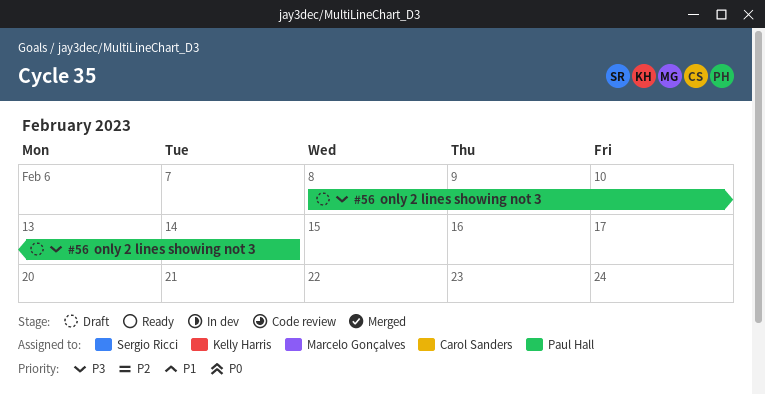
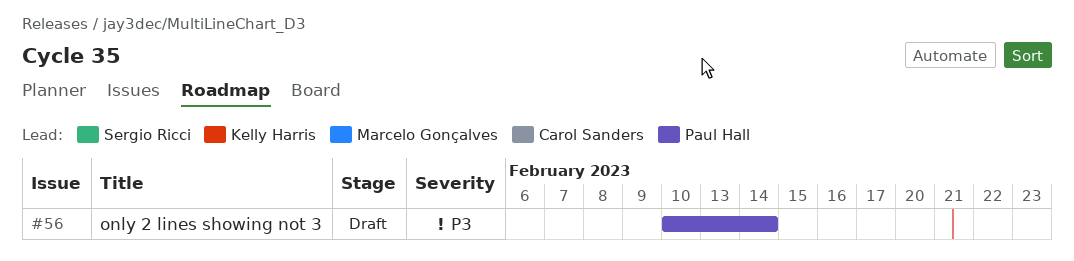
#56, start: Feb 8 -> Feb 10

